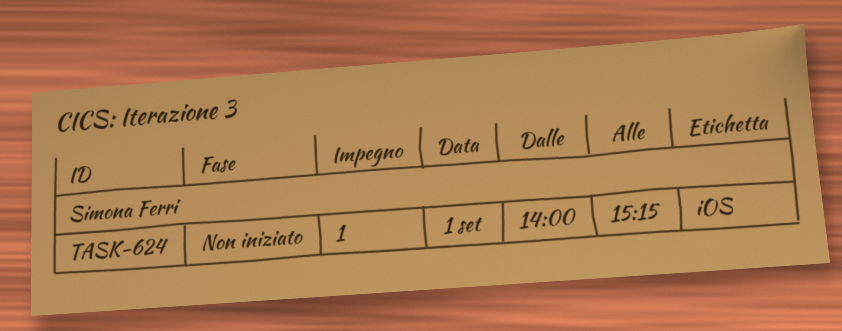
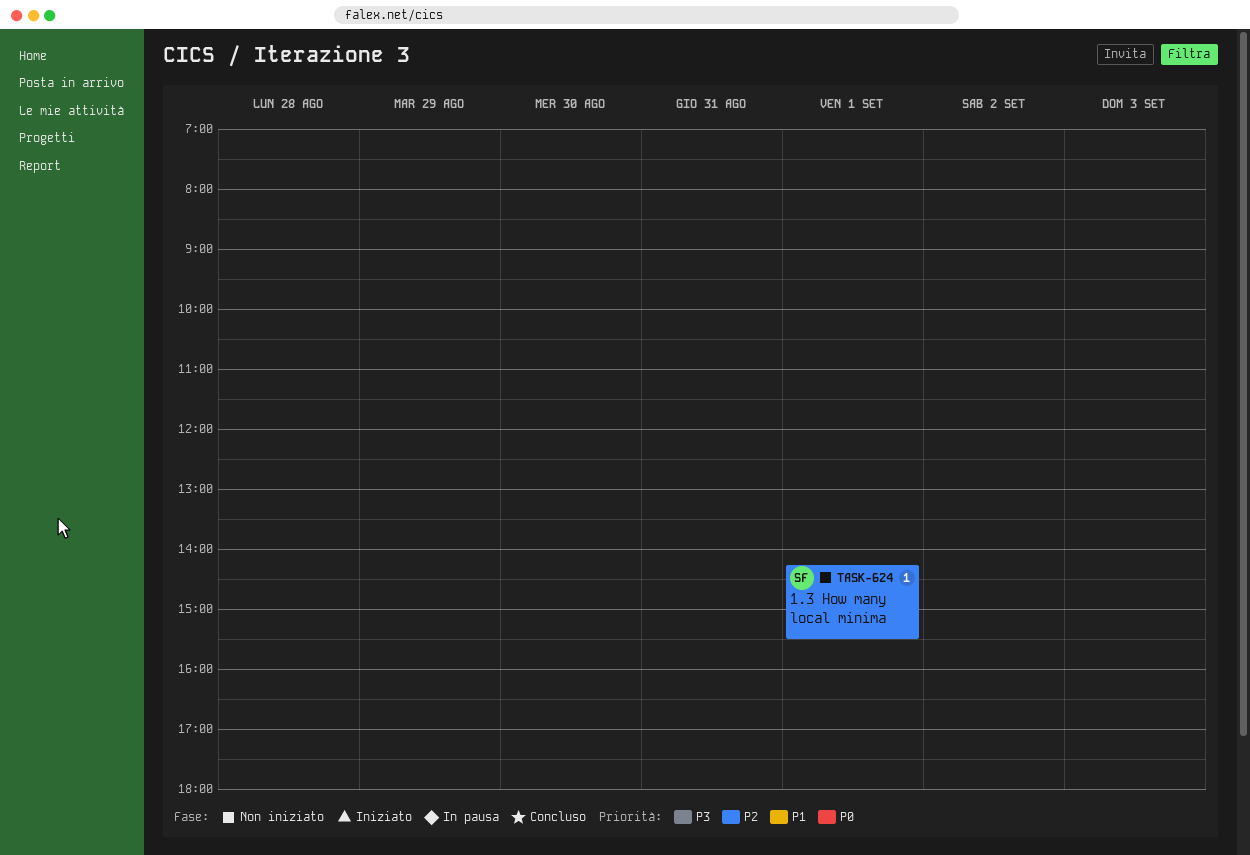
TASK-624, begins: 14:00 -> 14:15
TASK-624, ends: 15:15 -> 15:30

